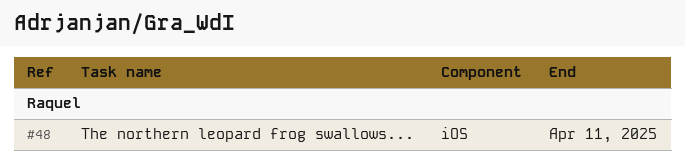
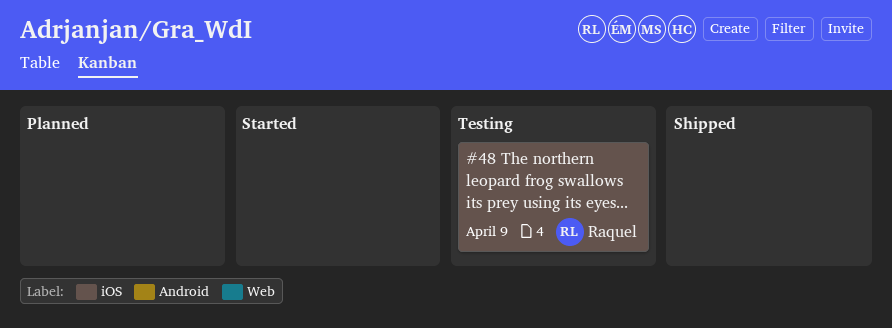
#48, due: Apr 11 -> Apr 9

